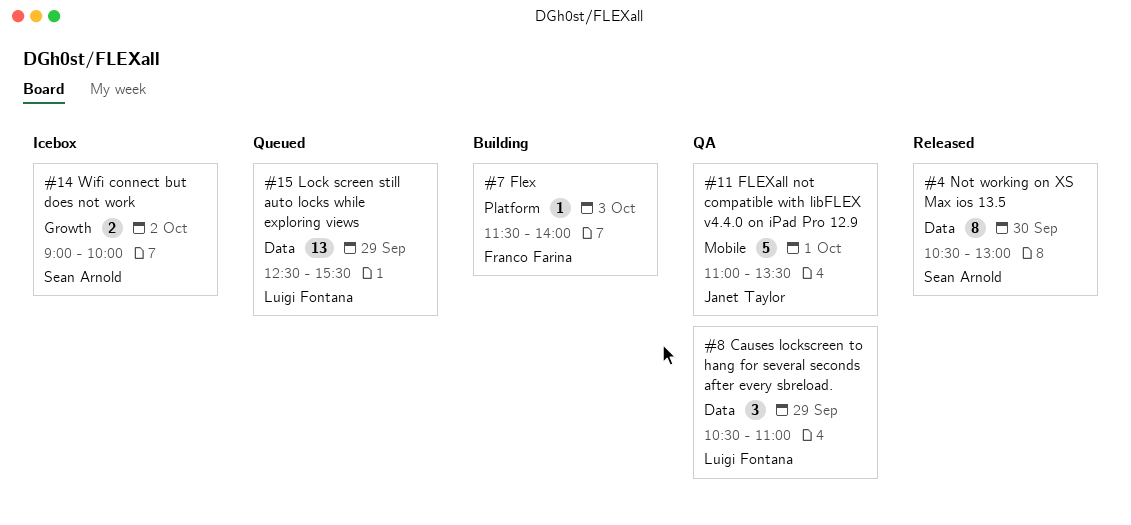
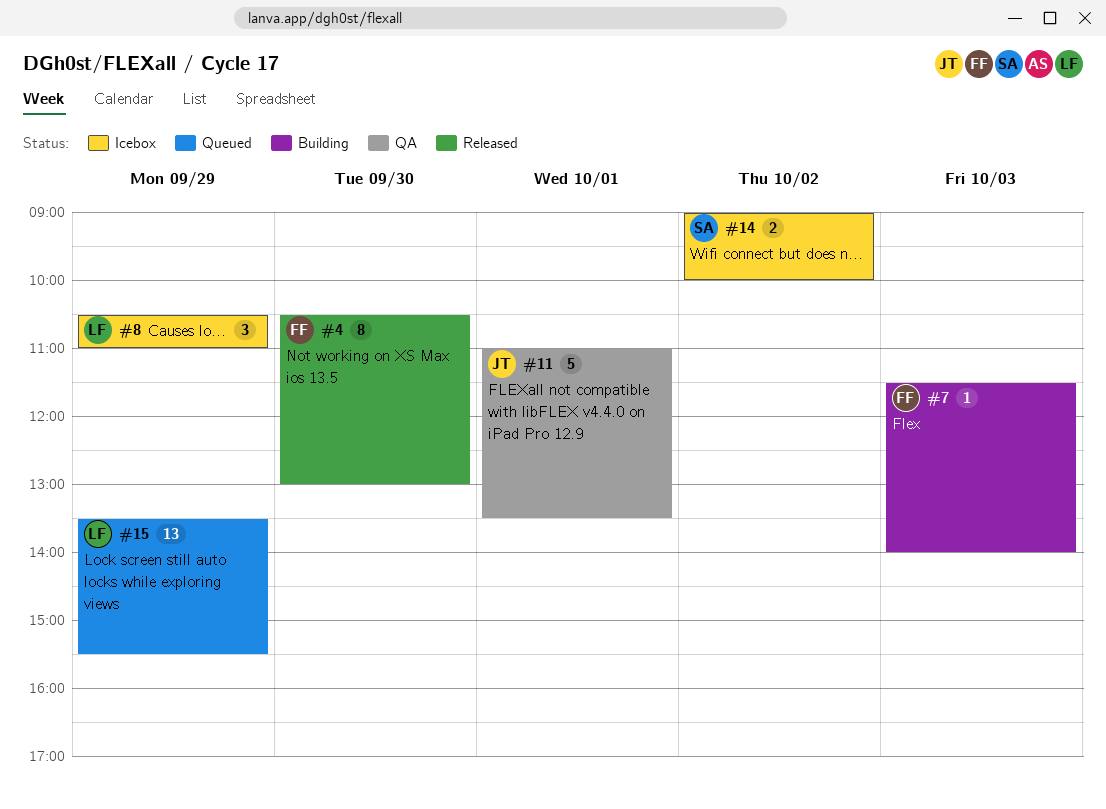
#4, owner: Sean Arnold -> Franco Farina
#8, status: QA -> Icebox
#15, begins: 12:30 -> 13:30

